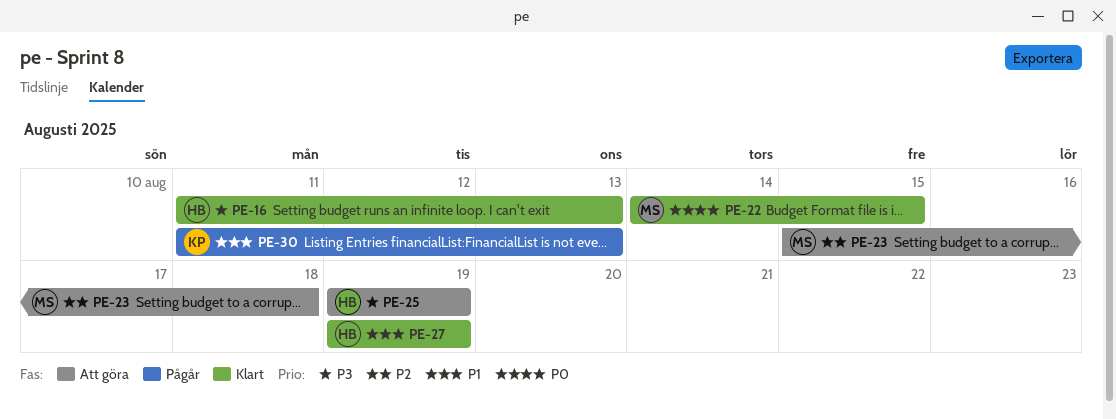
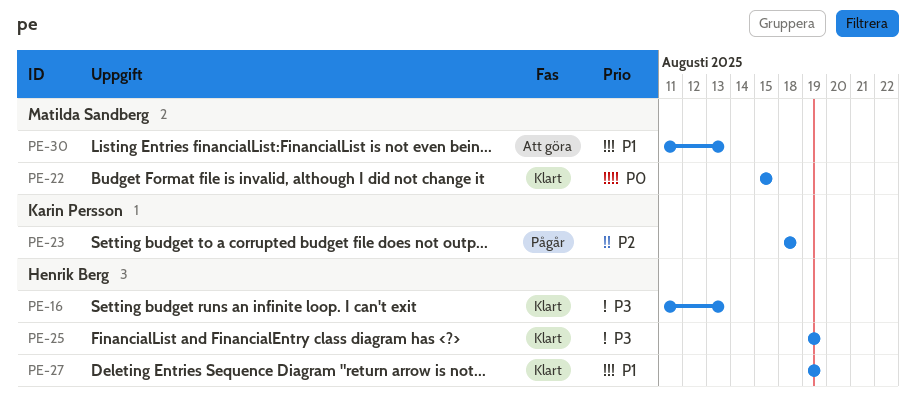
PE-22, start: Aug 14 -> Aug 15
PE-23, status: Att göra -> Pågår
PE-23, owner: Matilda Sandberg -> Karin Persson
PE-23, start: Aug 15 -> Aug 18
PE-25, status: Att göra -> Klart
PE-30, status: Pågår -> Att göra
PE-30, owner: Karin Persson -> Matilda Sandberg

